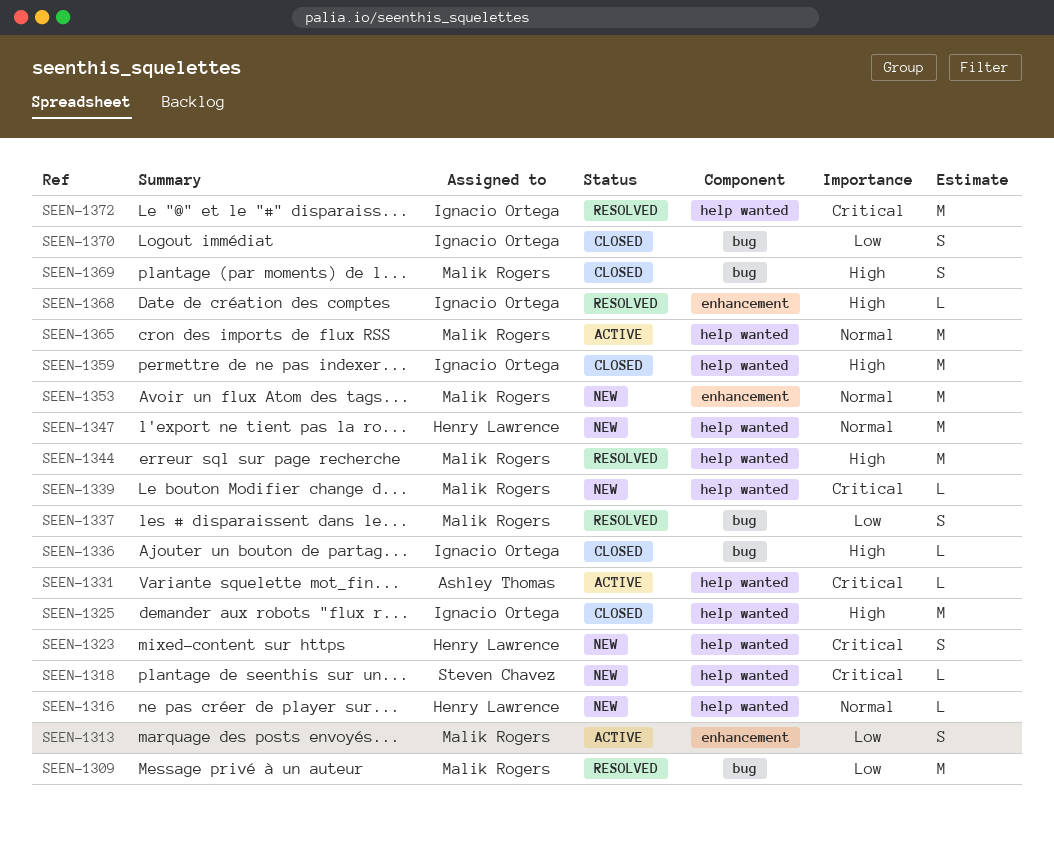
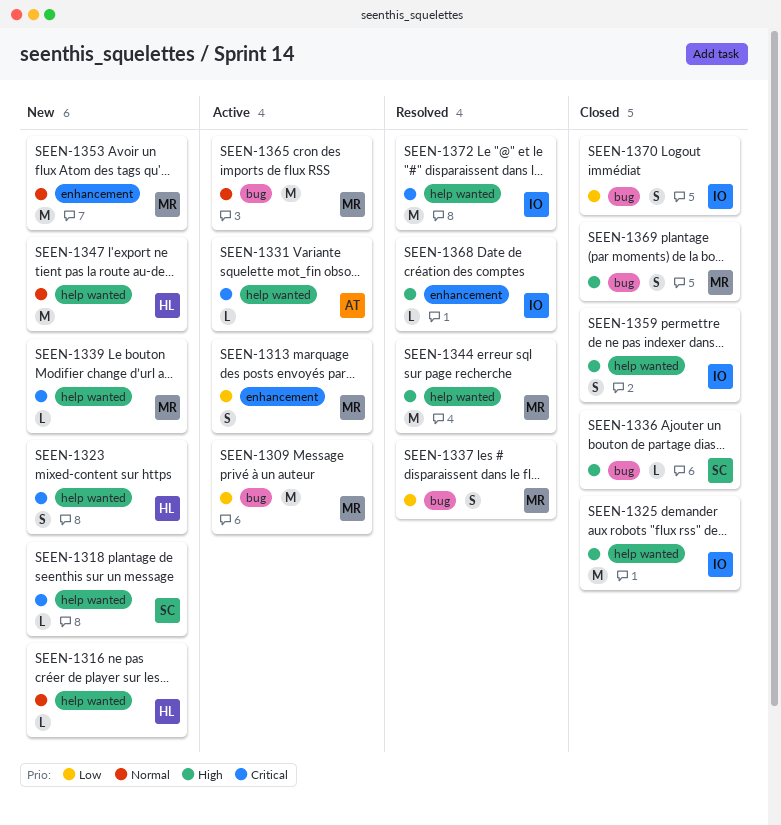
SEEN-1309, status: Resolved -> Active
SEEN-1336, owner: Ignacio Ortega -> Steven Chavez
SEEN-1359, estimate: M -> S
SEEN-1365, label: help wanted -> bug

